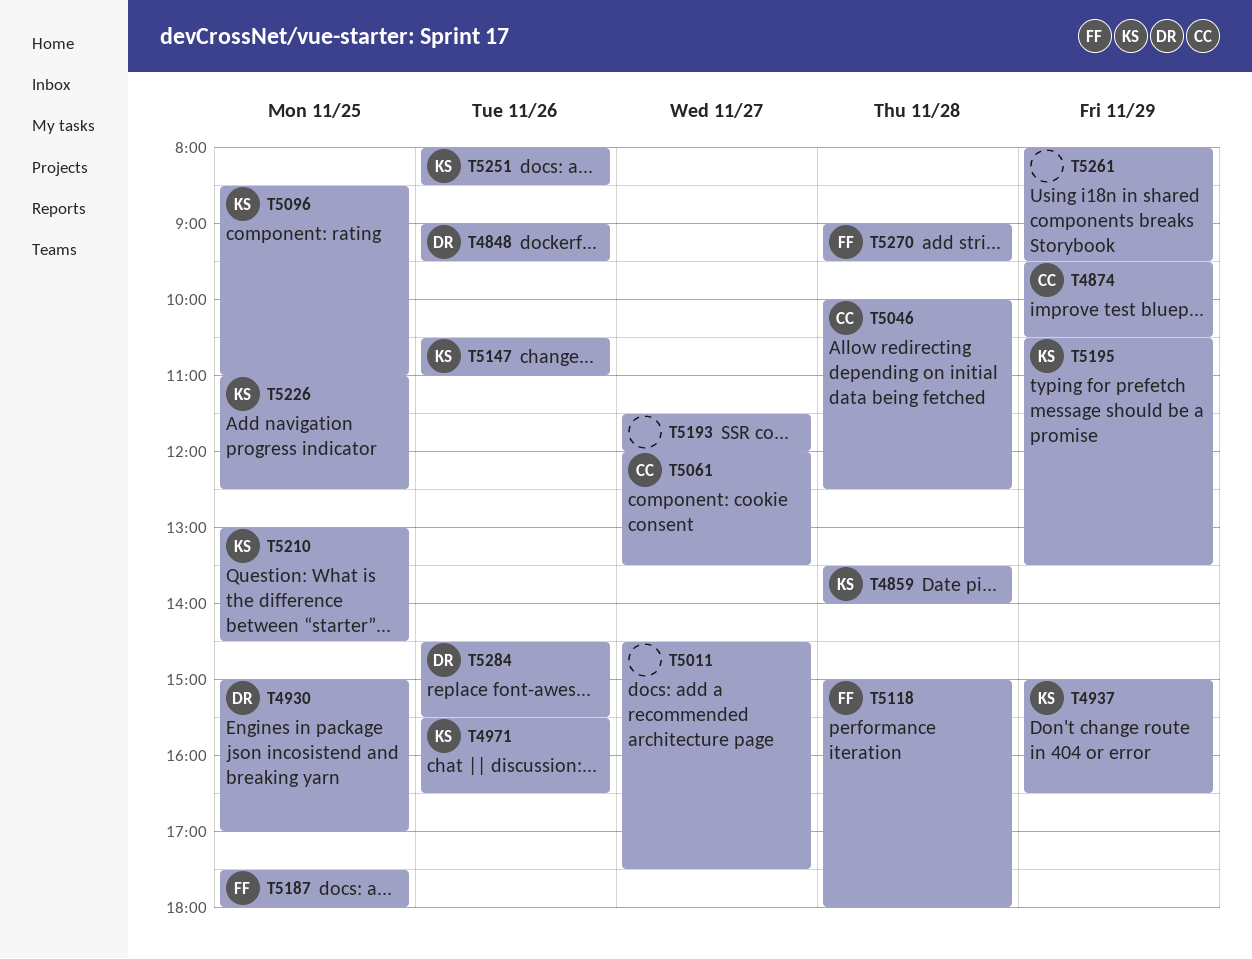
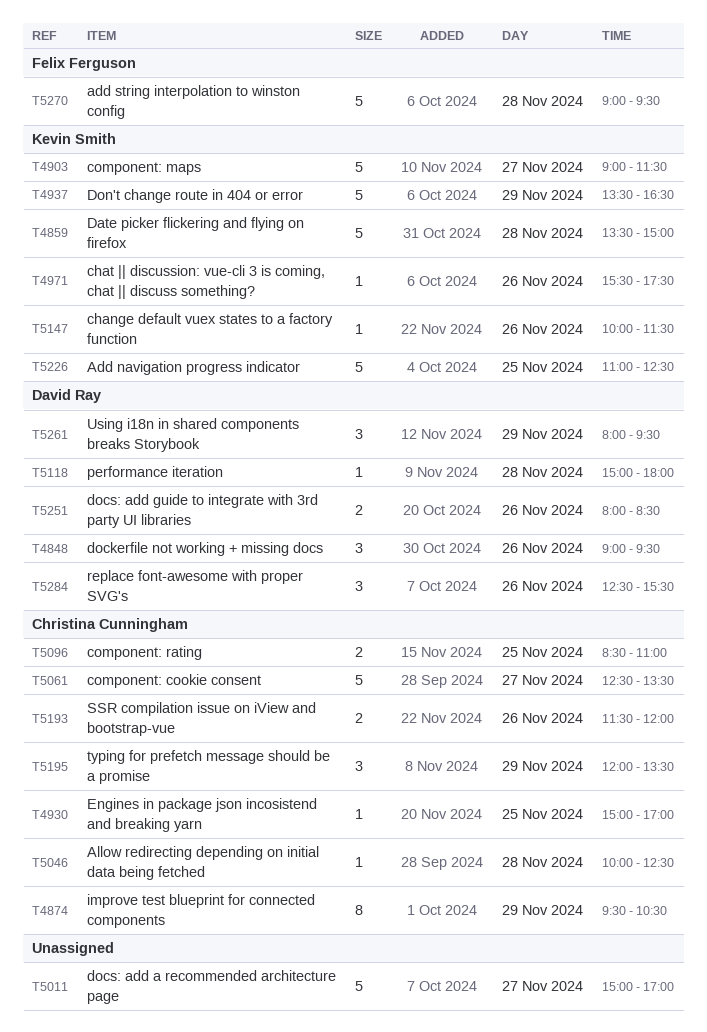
T4859, ends: 14:00 -> 15:00
T4903: none -> present
T4930, owner: David Ray -> Christina Cunningham
T4937, begins: 15:00 -> 13:30
T4971, ends: 16:30 -> 17:30
T5011, begins: 14:30 -> 15:00
T5011, ends: 17:30 -> 17:00
T5061, begins: 12:00 -> 12:30
T5096, owner: Kevin Smith -> Christina Cunningham
T5118, owner: Felix Ferguson -> David Ray
T5147, begins: 10:30 -> 10:00
T5147, ends: 11:00 -> 11:30
T5187: present -> none
T5193, owner: none -> Christina Cunningham
T5193, day: Nov 27 -> Nov 26
T5195, owner: Kevin Smith -> Christina Cunningham
T5195, begins: 10:30 -> 12:00
T5210: present -> none
T5251, owner: Kevin Smith -> David Ray
T5261, owner: none -> David Ray
T5284, begins: 14:30 -> 12:30

